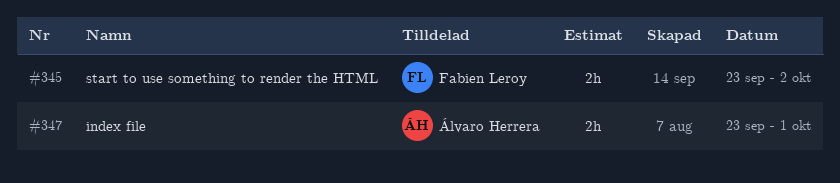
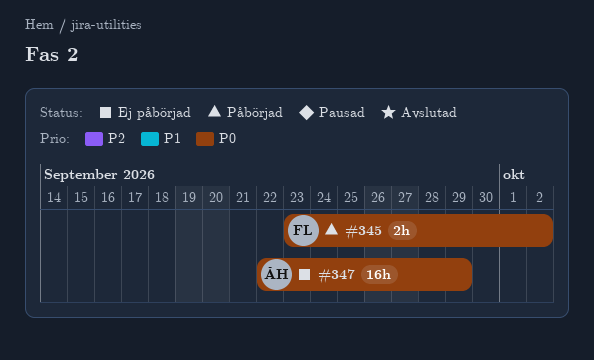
#347, estimate: 2h -> 16h
#347, start: Sep 23 -> Sep 22
#347, due: Oct 1 -> Sep 29

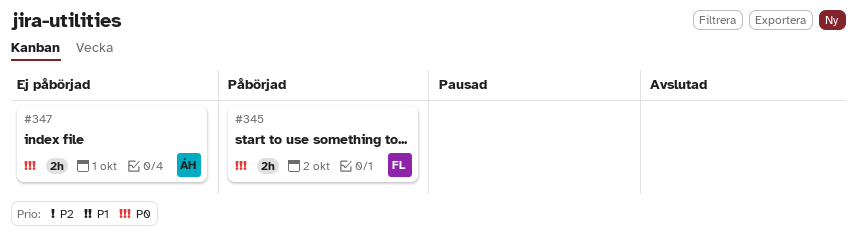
#347, estimate: 16h -> 2h
#347, due: Sep 29 -> Oct 1

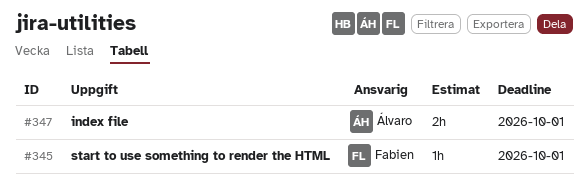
#345, estimate: 2h -> 1h
#345, due: Oct 2 -> Oct 1

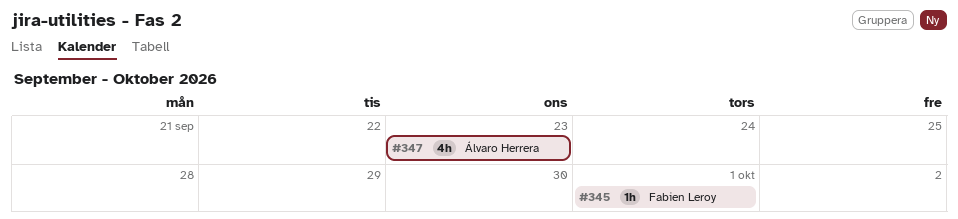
#347, estimate: 2h -> 4h
#347, due: Oct 1 -> Sep 23

